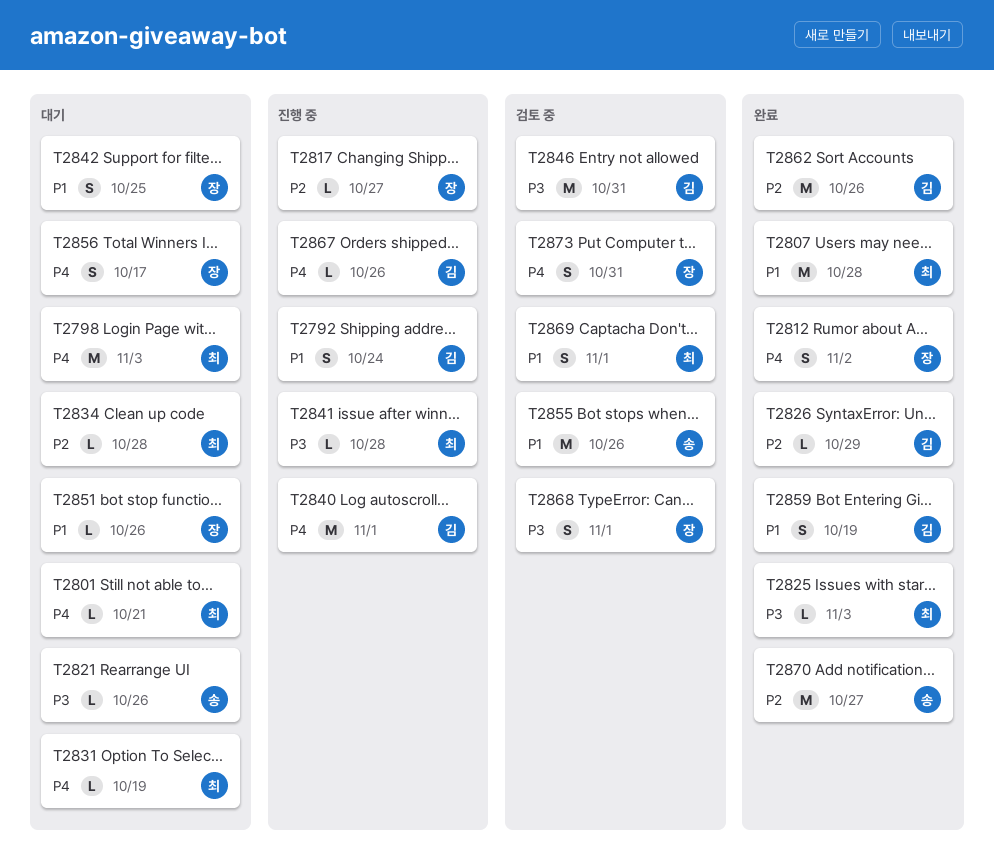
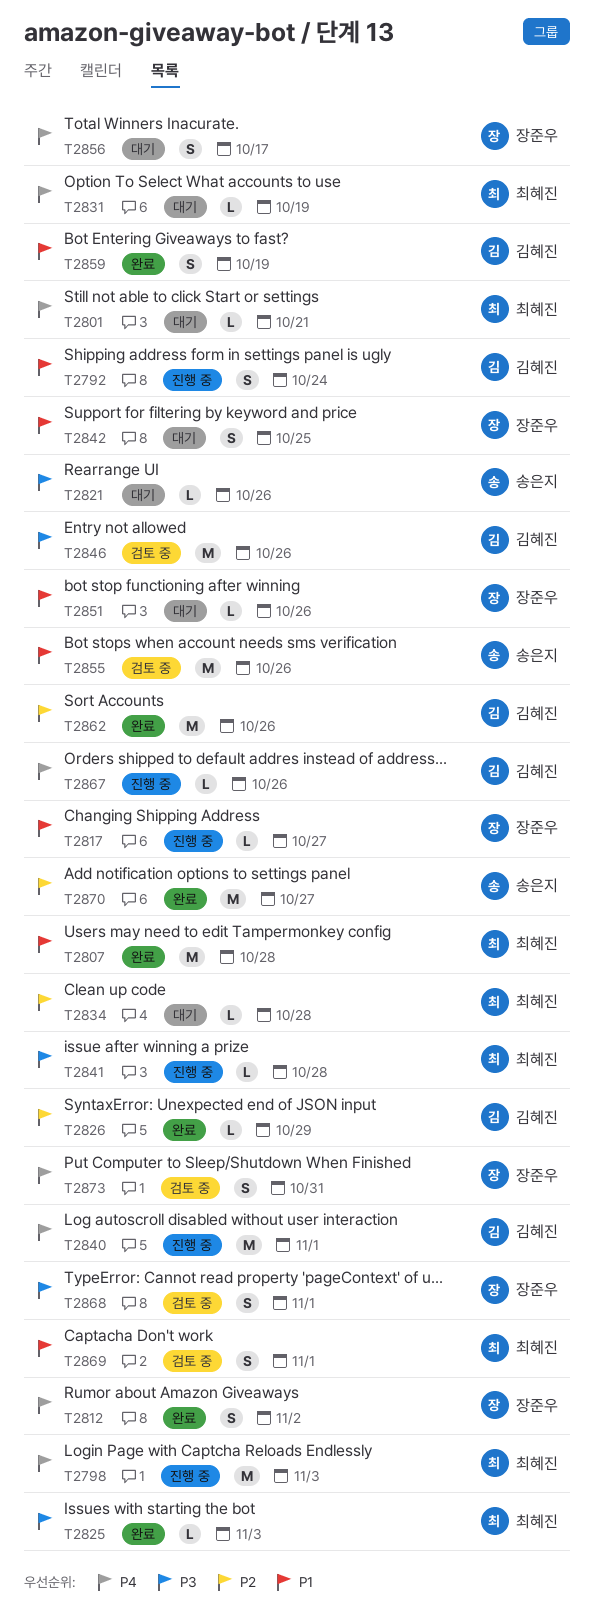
T2798, status: 대기 -> 진행 중
T2817, priority: P2 -> P1
T2846, due: Oct 31 -> Oct 26

